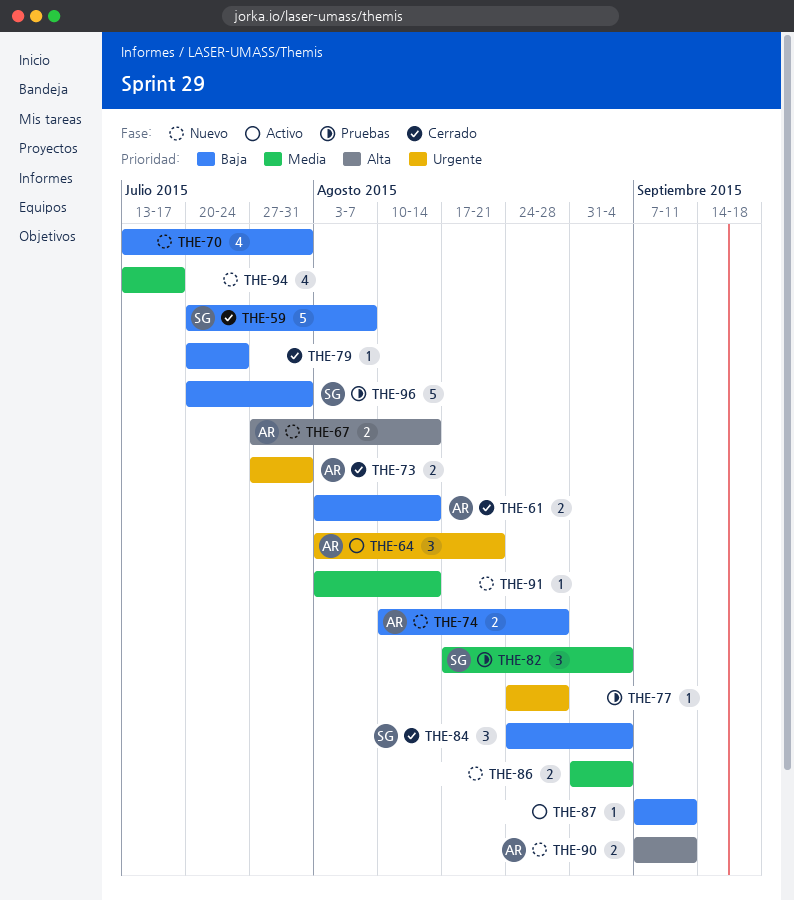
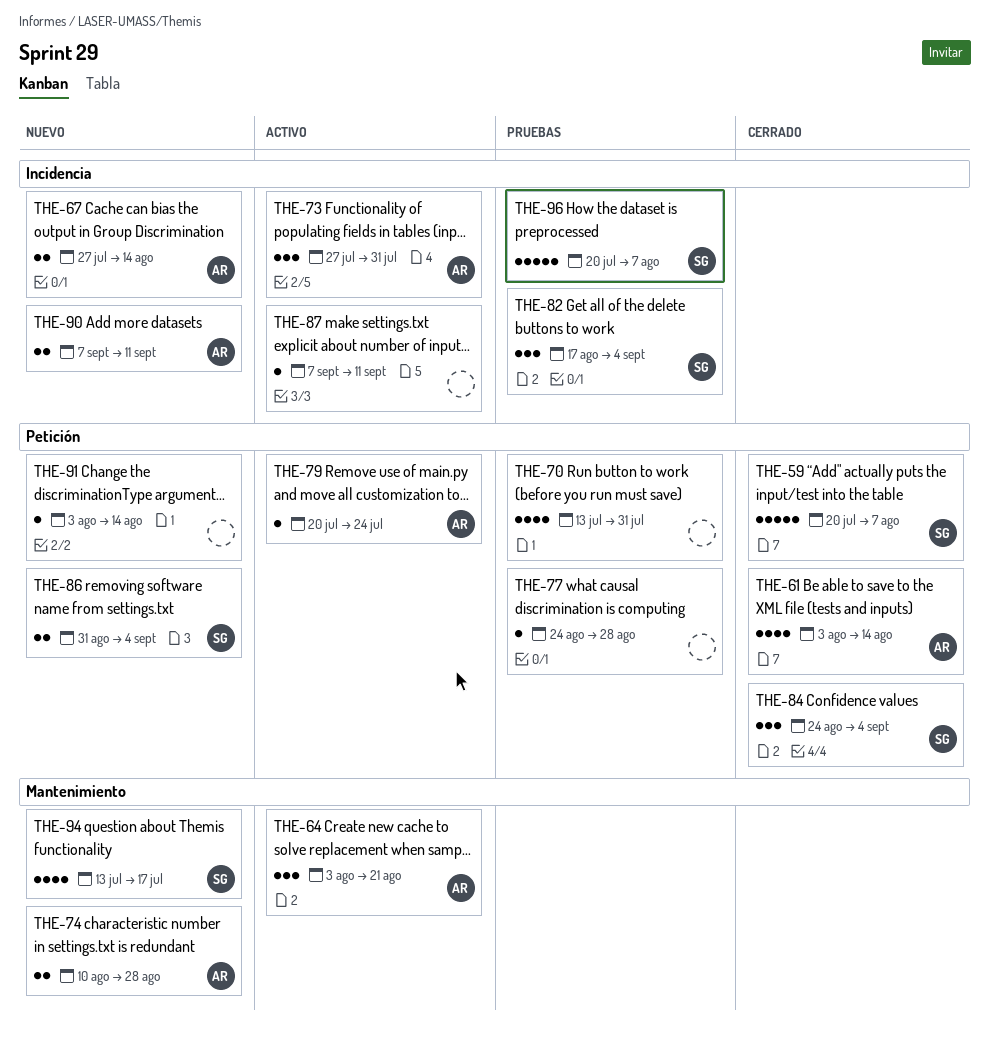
THE-61, estimate: 2 -> 4
THE-70, status: Nuevo -> Pruebas
THE-73, status: Cerrado -> Activo
THE-73, estimate: 2 -> 3
THE-79, status: Cerrado -> Activo
THE-79, owner: none -> AR
THE-86, owner: none -> SG
THE-94, owner: none -> SG
THE-96, due: Jul 31 -> Aug 7

